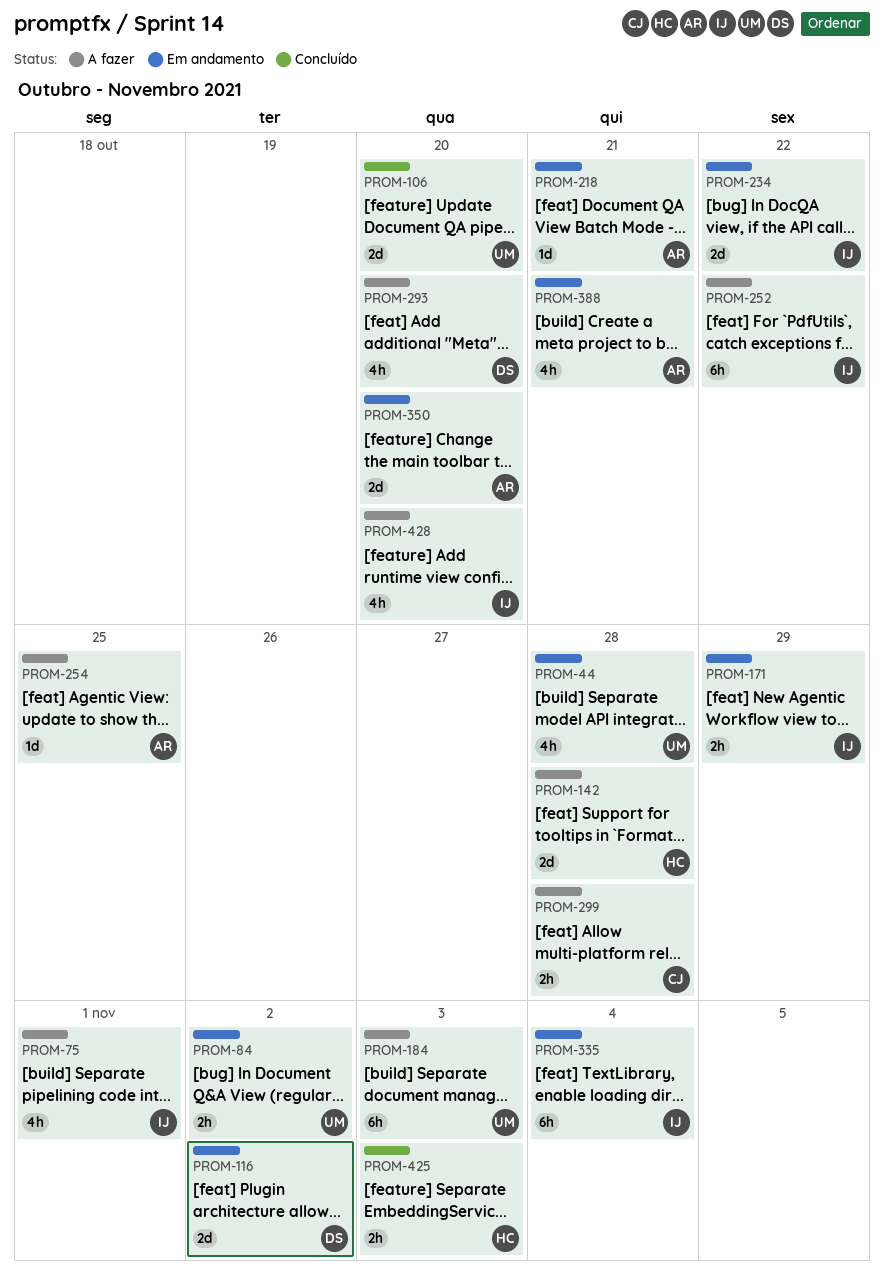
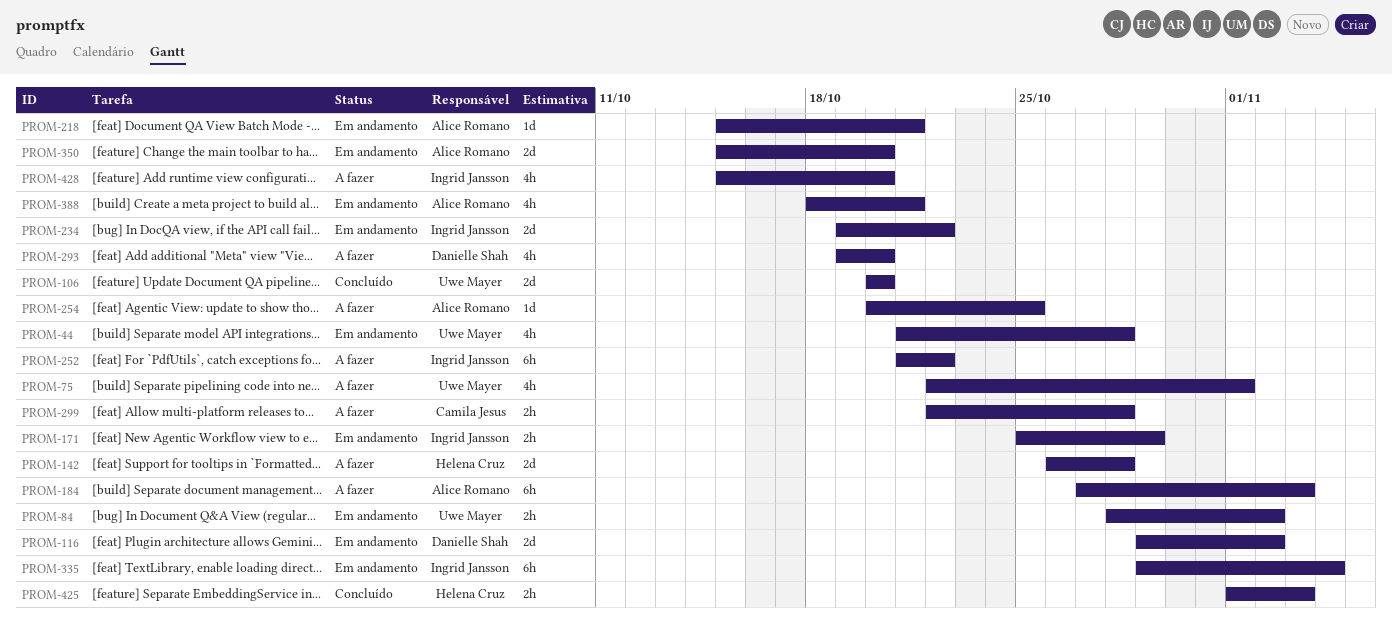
PROM-75, owner: Ingrid Jansson -> Uwe Mayer
PROM-184, owner: Uwe Mayer -> Alice Romano

